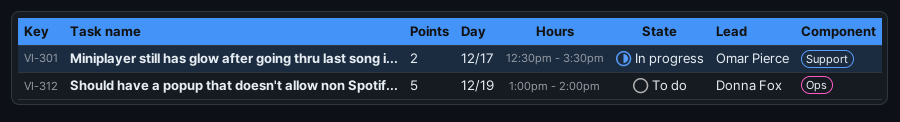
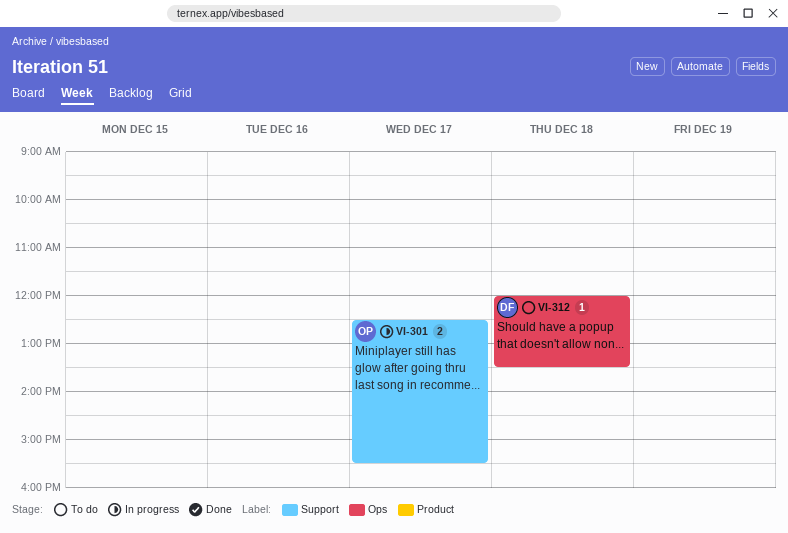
VI-312, estimate: 5 -> 1
VI-312, day: Dec 19 -> Dec 18
VI-312, begins: 13:00 -> 12:00
VI-312, ends: 14:00 -> 13:30

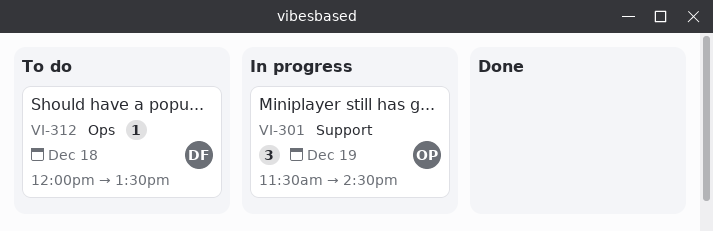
VI-301, estimate: 2 -> 3
VI-301, day: Dec 17 -> Dec 19
VI-301, begins: 12:30 -> 11:30
VI-301, ends: 15:30 -> 14:30

